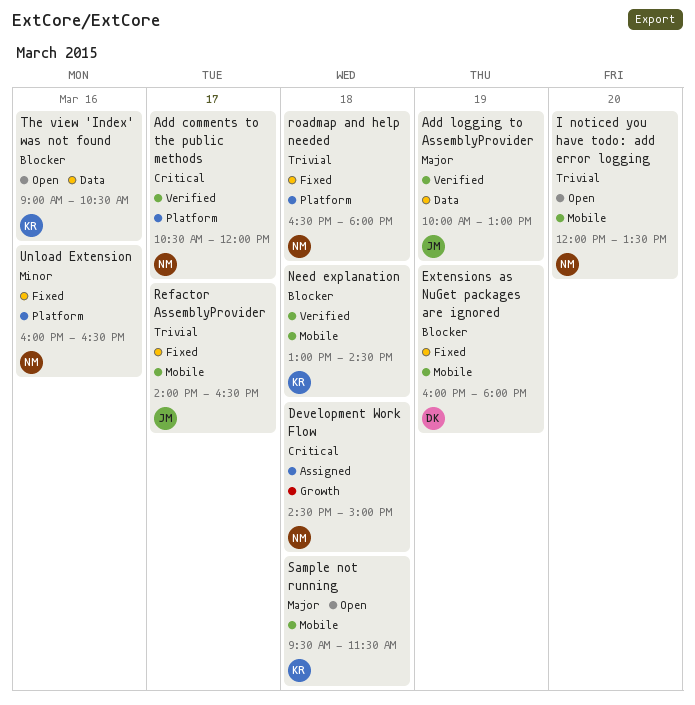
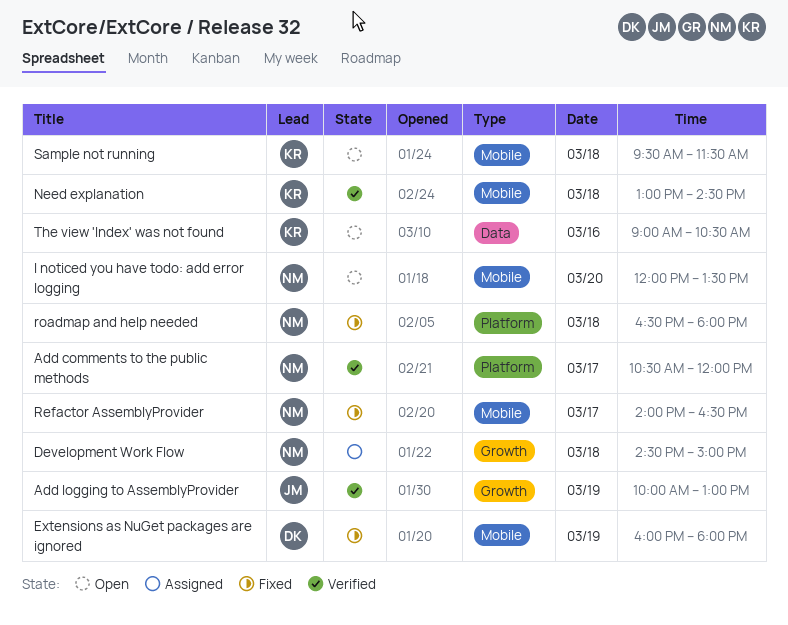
Add logging to AssemblyProvider, label: Data -> Growth
Refactor AssemblyProvider, owner: JM -> NM
Unload Extension: present -> none

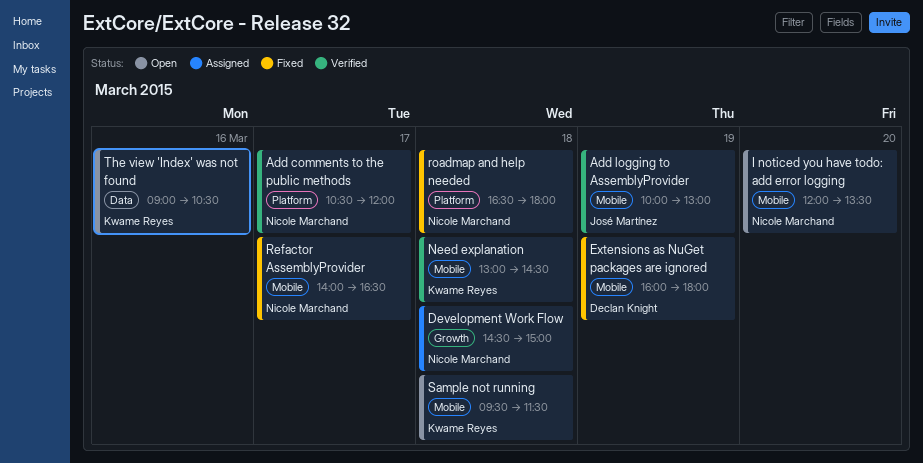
Add logging to AssemblyProvider, label: Growth -> Mobile

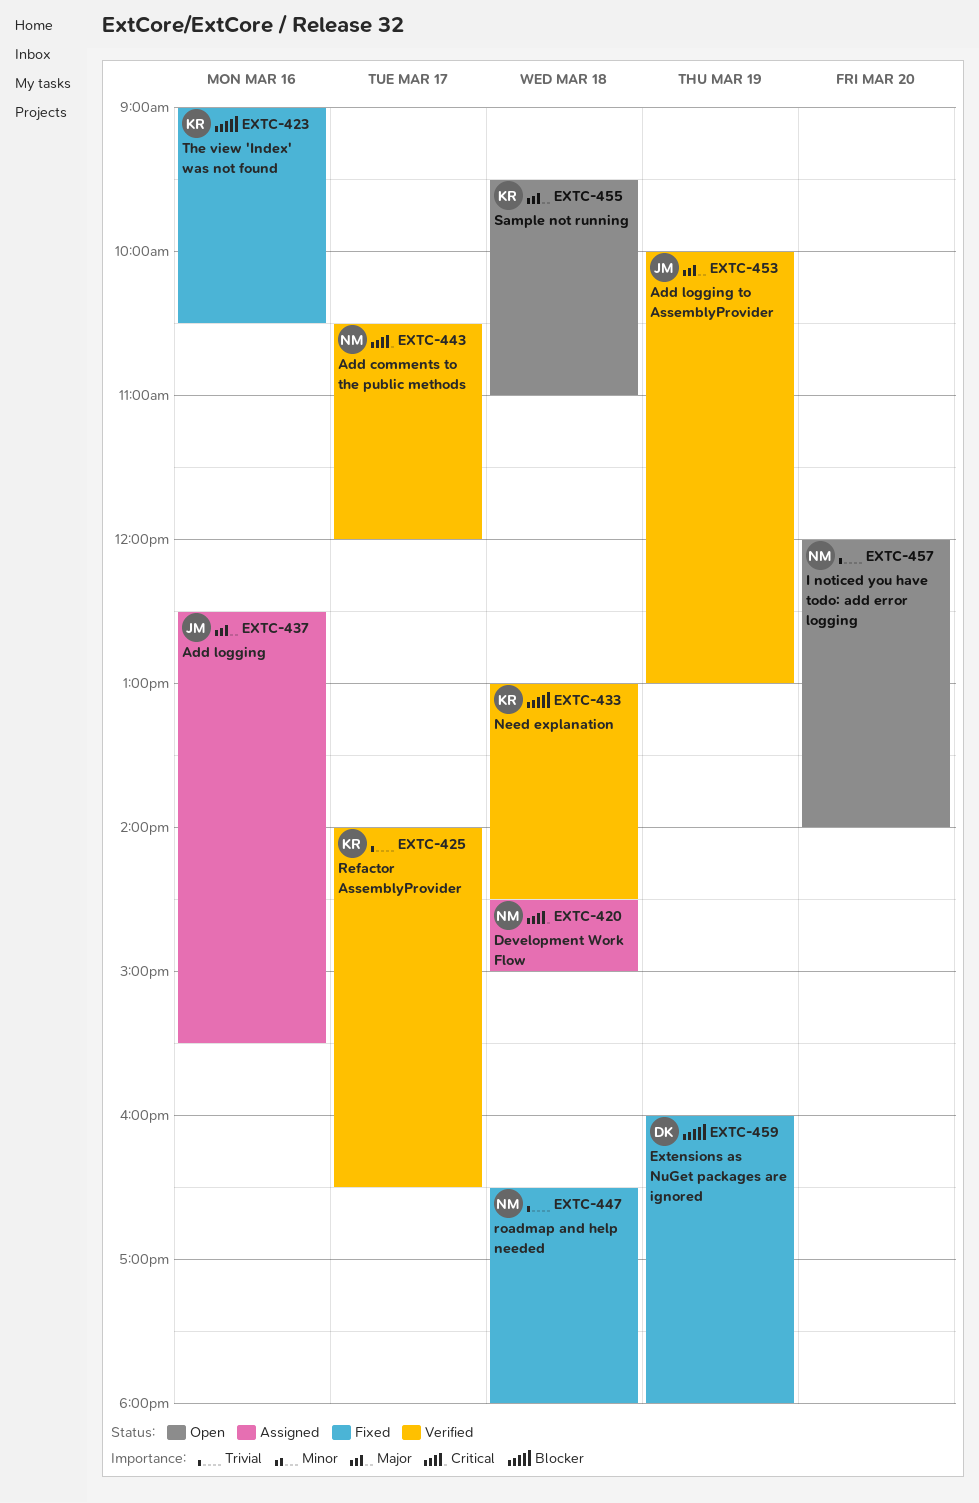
Add logging: none -> present
I noticed you have todo: add error logging, ends: 13:30 -> 14:00
Refactor AssemblyProvider, status: Fixed -> Verified
Refactor AssemblyProvider, owner: Nicole Marchand -> Kwame Reyes
Sample not running, ends: 11:30 -> 11:00
The view 'Index' was not found, status: Open -> Fixed

